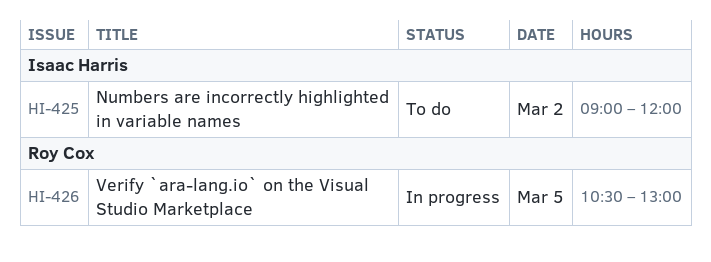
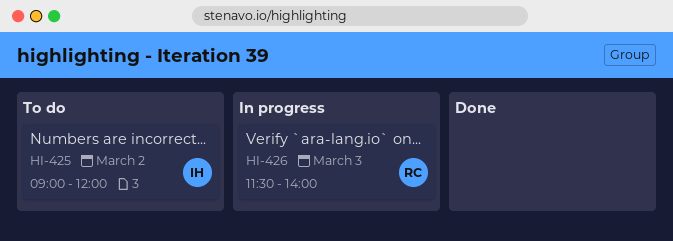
HI-426, day: Mar 5 -> Mar 3
HI-426, begins: 10:30 -> 11:30
HI-426, ends: 13:00 -> 14:00

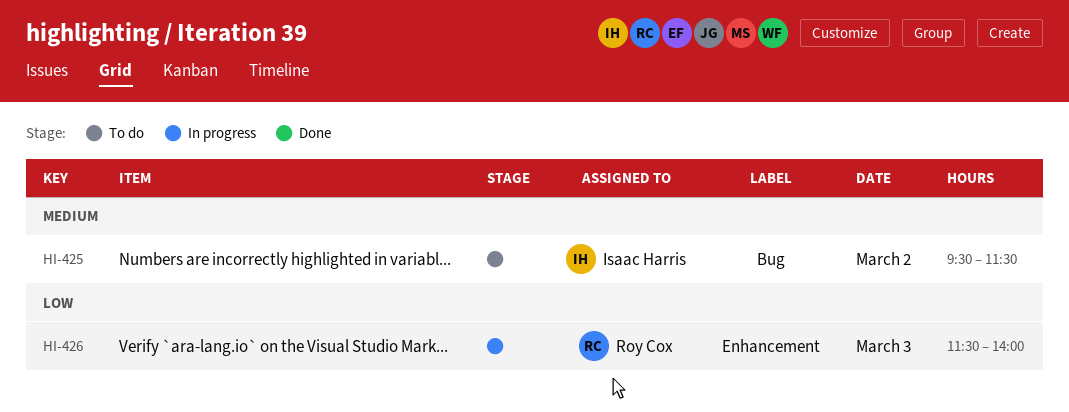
HI-425, begins: 09:00 -> 09:30
HI-425, ends: 12:00 -> 11:30

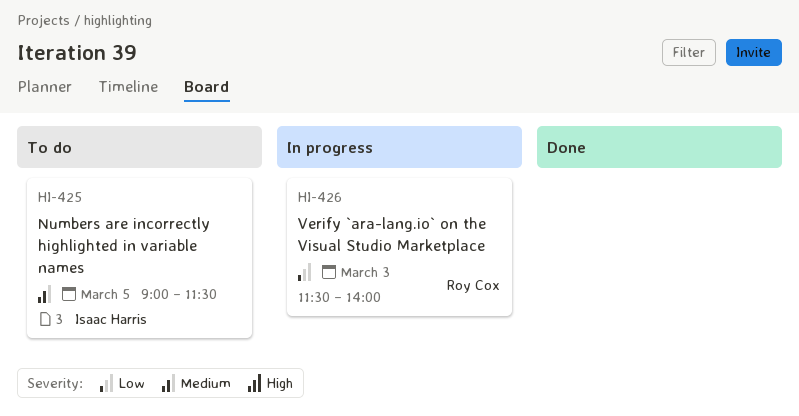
HI-425, day: Mar 2 -> Mar 5
HI-425, begins: 09:30 -> 09:00

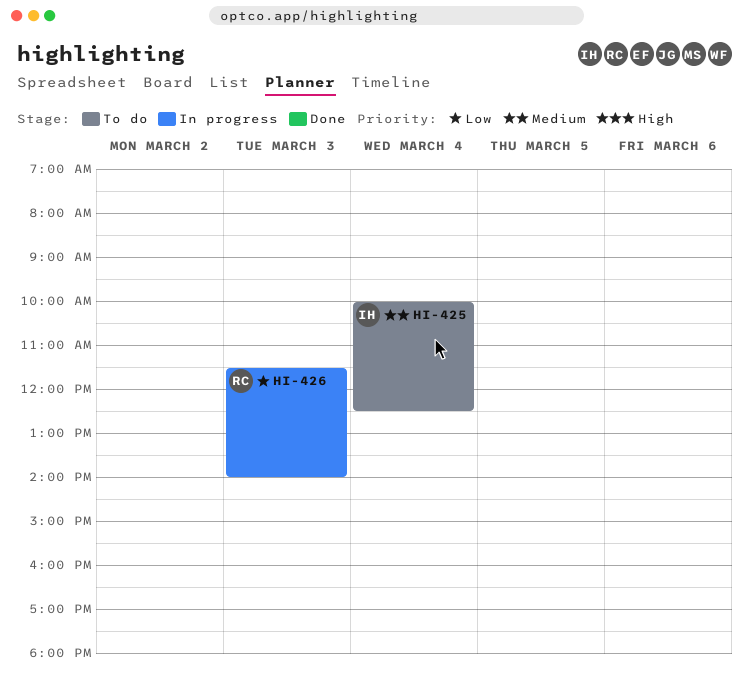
HI-425, day: Mar 5 -> Mar 4
HI-425, begins: 09:00 -> 10:00
HI-425, ends: 11:30 -> 12:30

